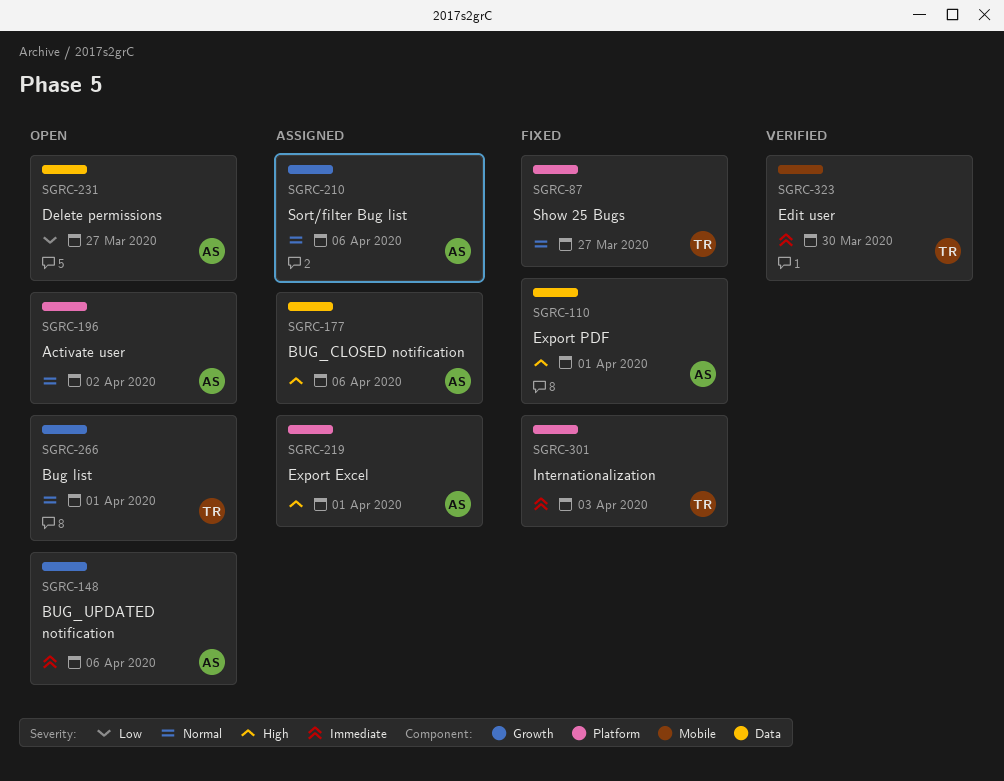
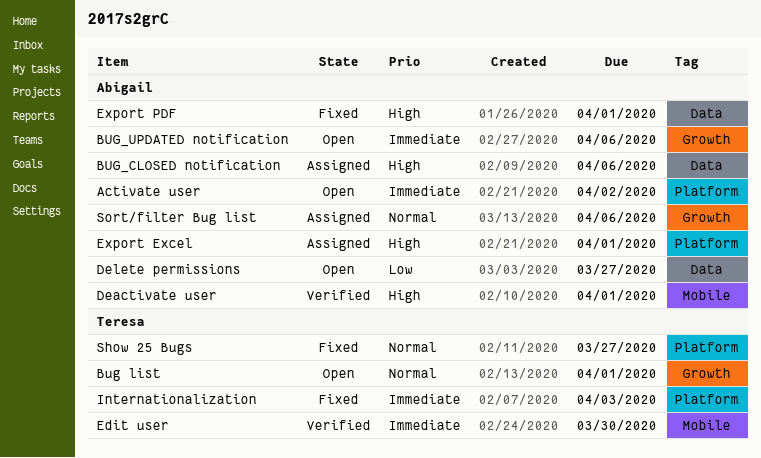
Activate user, priority: Normal -> Immediate
Deactivate user: none -> present

